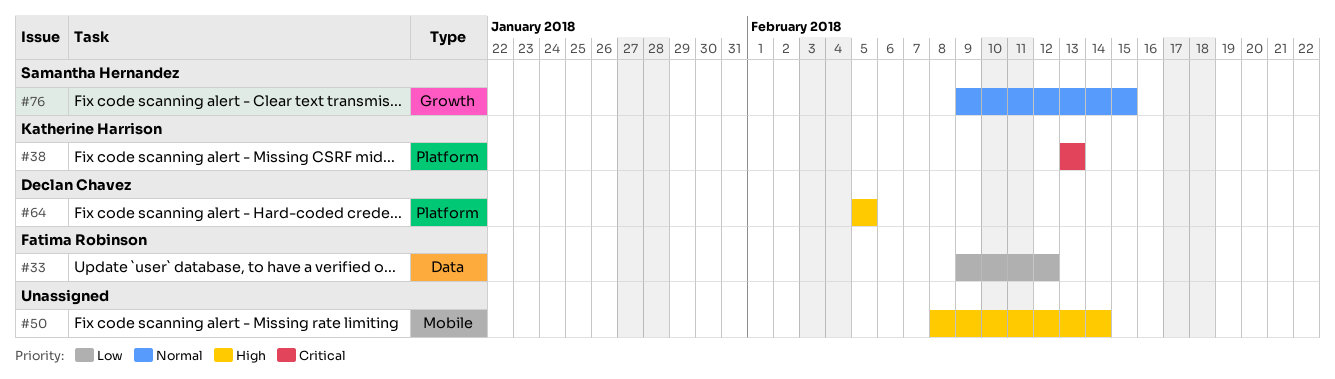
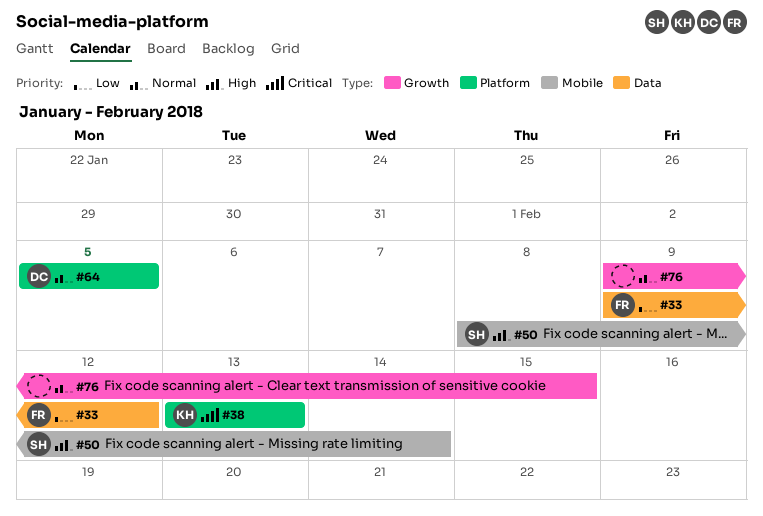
#50, owner: none -> Samantha Hernandez
#64, priority: High -> Normal
#76, owner: Samantha Hernandez -> none

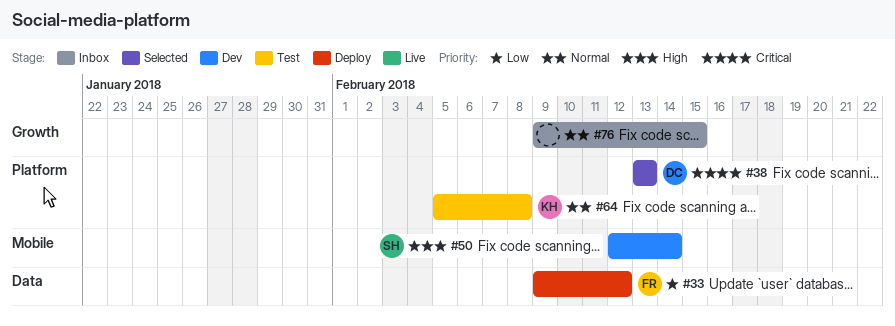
#38, owner: KH -> DC
#50, start: Feb 8 -> Feb 12
#64, owner: DC -> KH
#64, due: Feb 5 -> Feb 8

